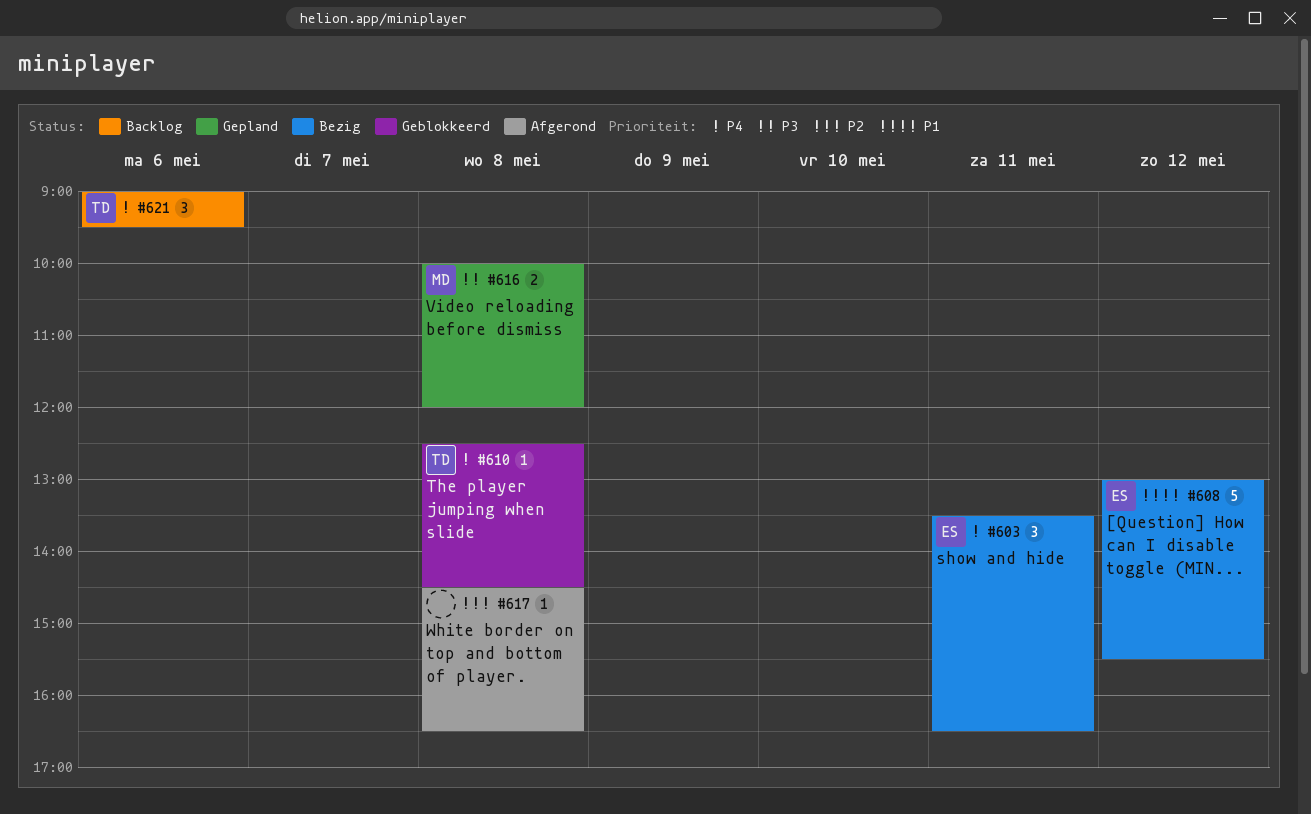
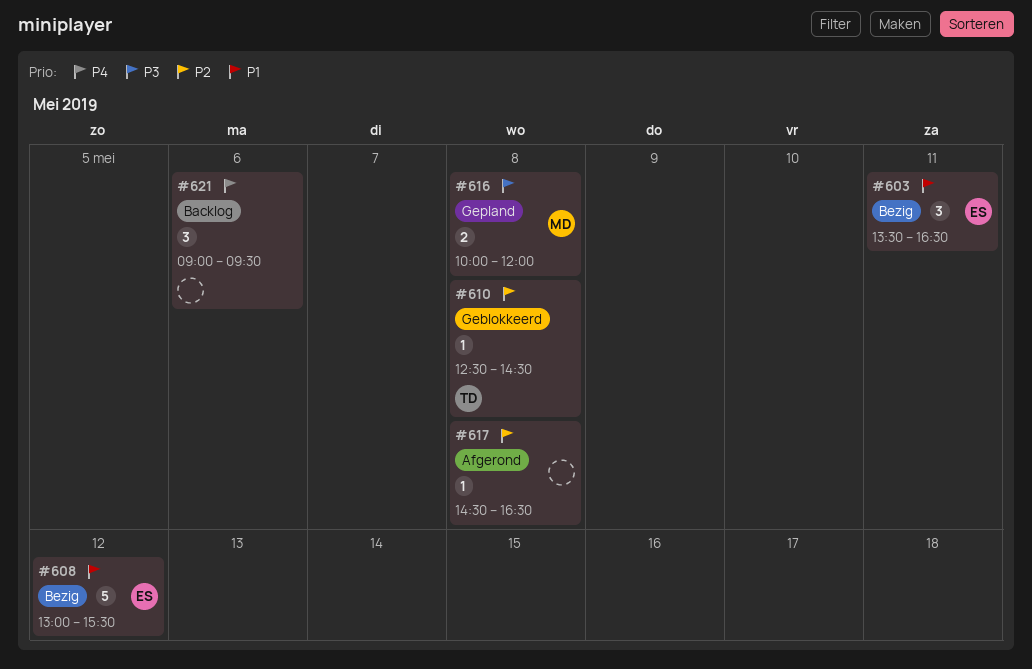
#603, priority: P4 -> P1
#610, priority: P4 -> P2
#621, owner: TD -> none

